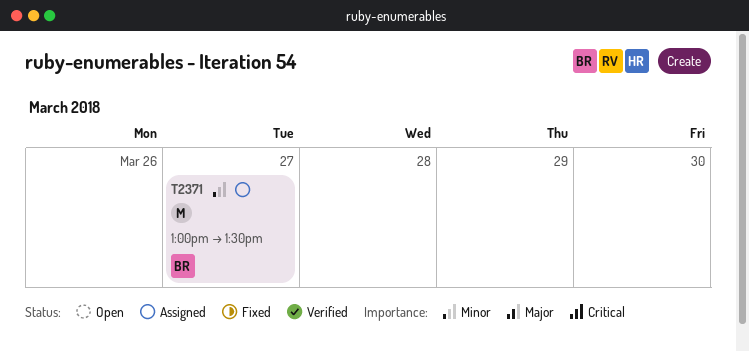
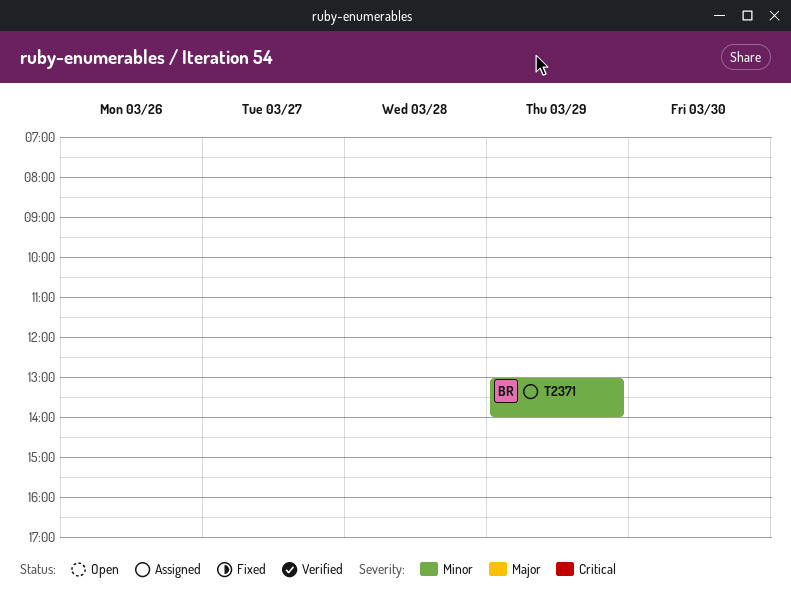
T2371, day: Mar 27 -> Mar 29
T2371, ends: 13:30 -> 14:00

